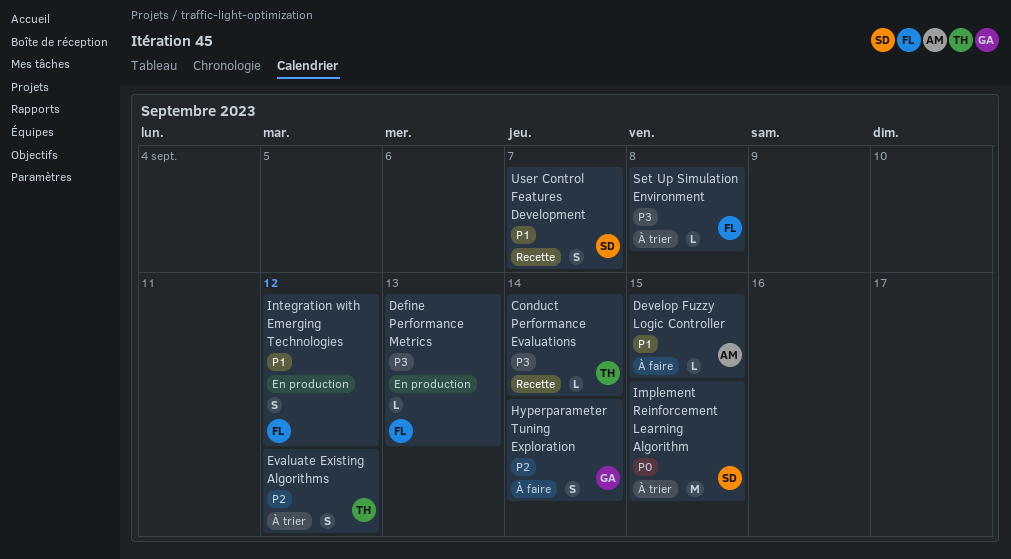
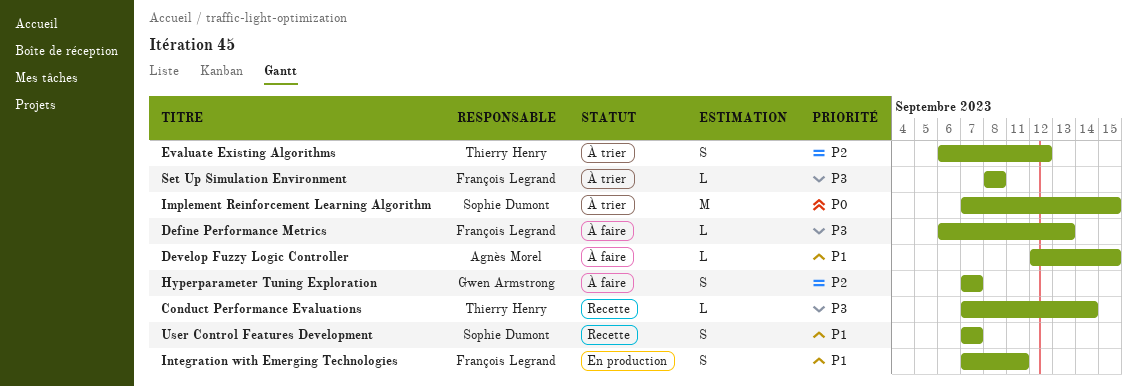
Define Performance Metrics, status: En production -> À faire
Hyperparameter Tuning Exploration, due: Sep 14 -> Sep 7
Integration with Emerging Technologies, due: Sep 12 -> Sep 11

